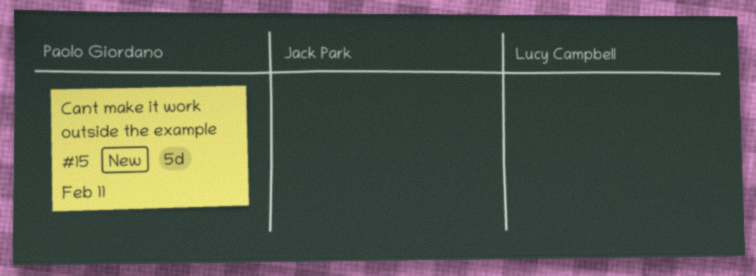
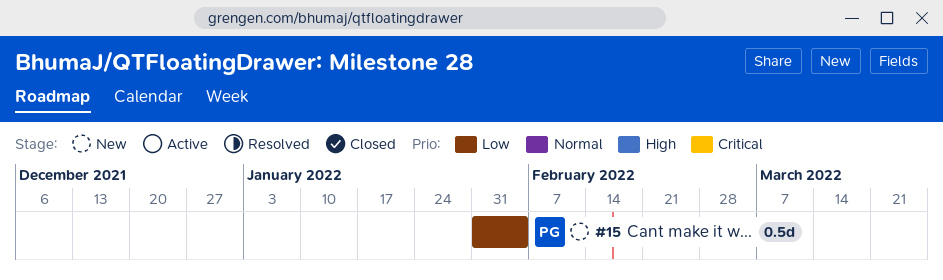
#15, estimate: 5d -> 0.5d
#15, due: Feb 11 -> Feb 4

